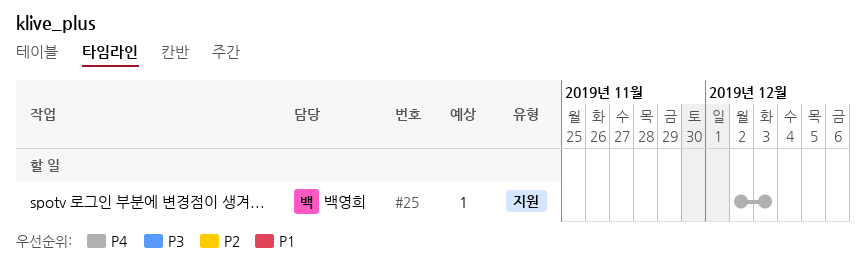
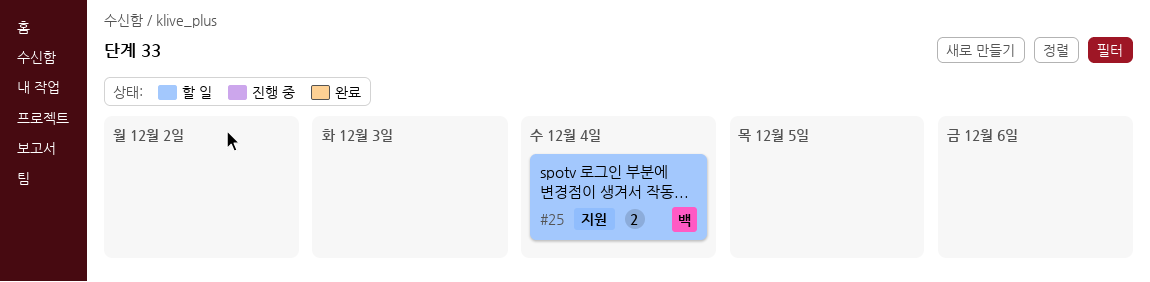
#25, estimate: 1 -> 2
#25, due: Dec 3 -> Dec 4

